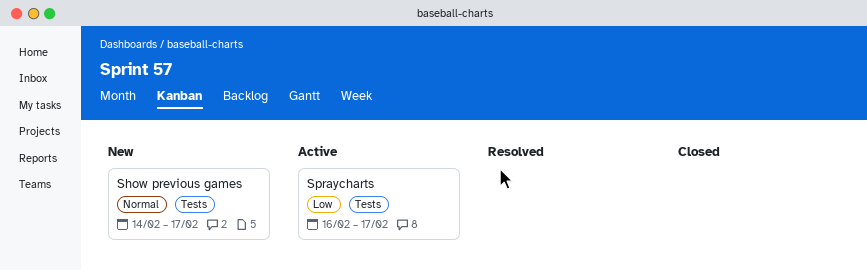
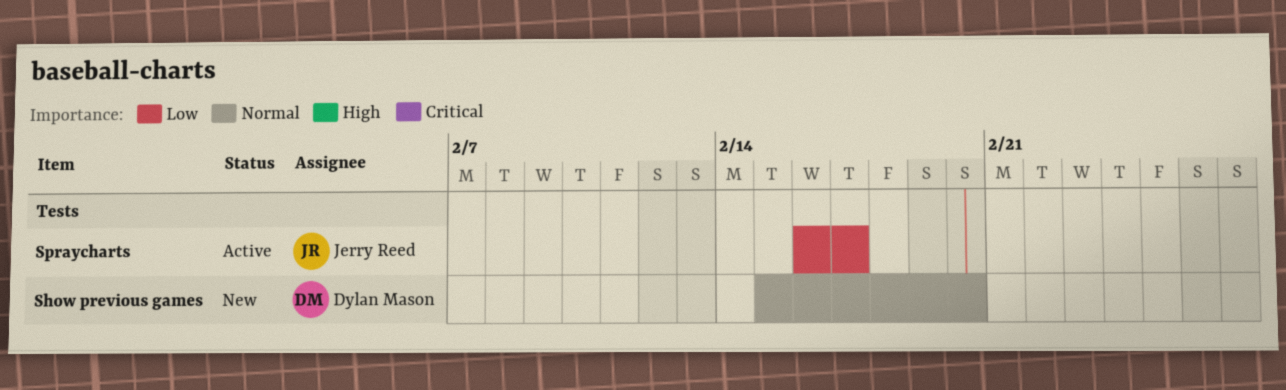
Show previous games, start: Feb 14 -> Feb 15
Show previous games, due: Feb 17 -> Feb 20

